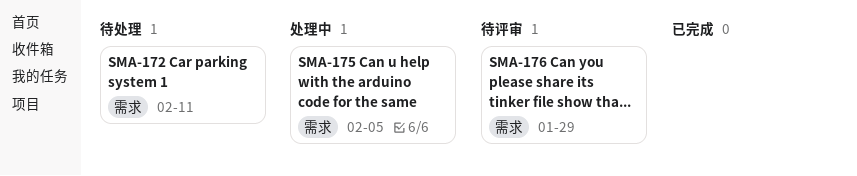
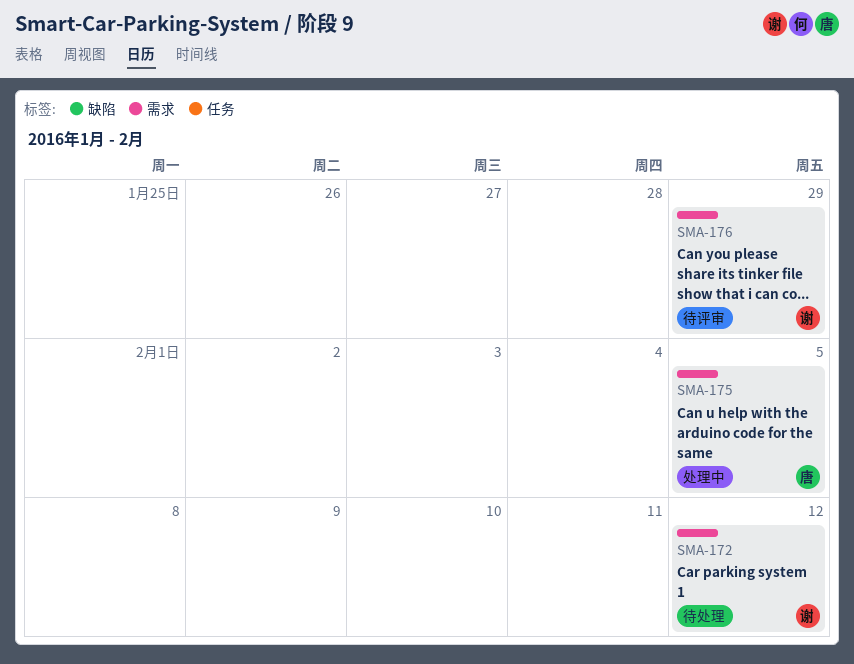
SMA-172, due: Feb 11 -> Feb 12

